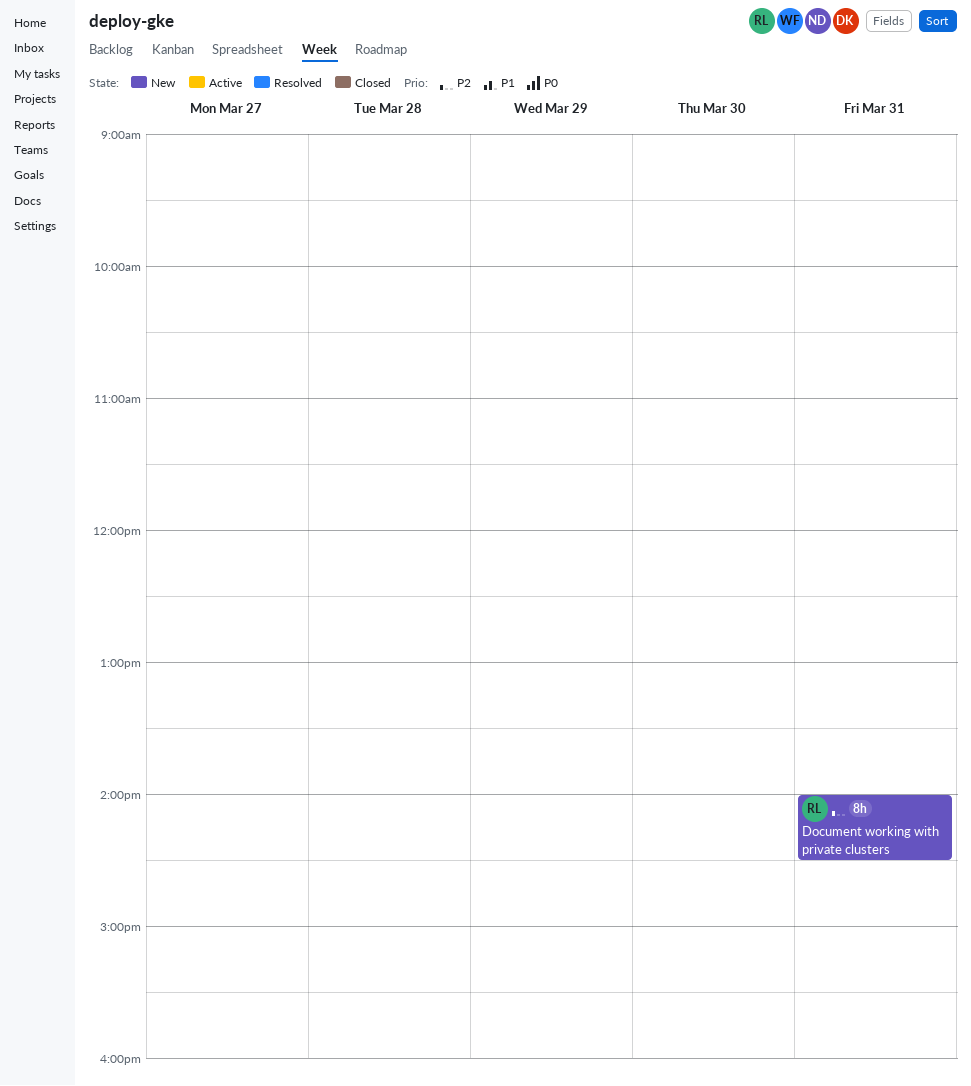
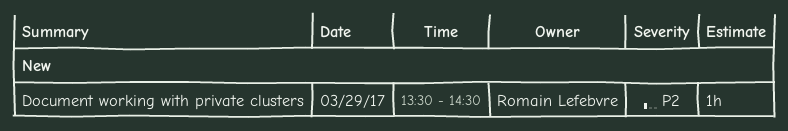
Document working with private clusters, estimate: 8h -> 1h
Document working with private clusters, day: Mar 31 -> Mar 29
Document working with private clusters, begins: 14:00 -> 13:30

